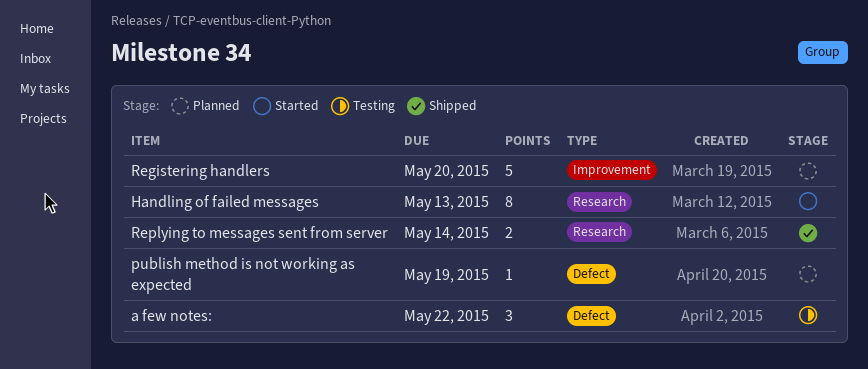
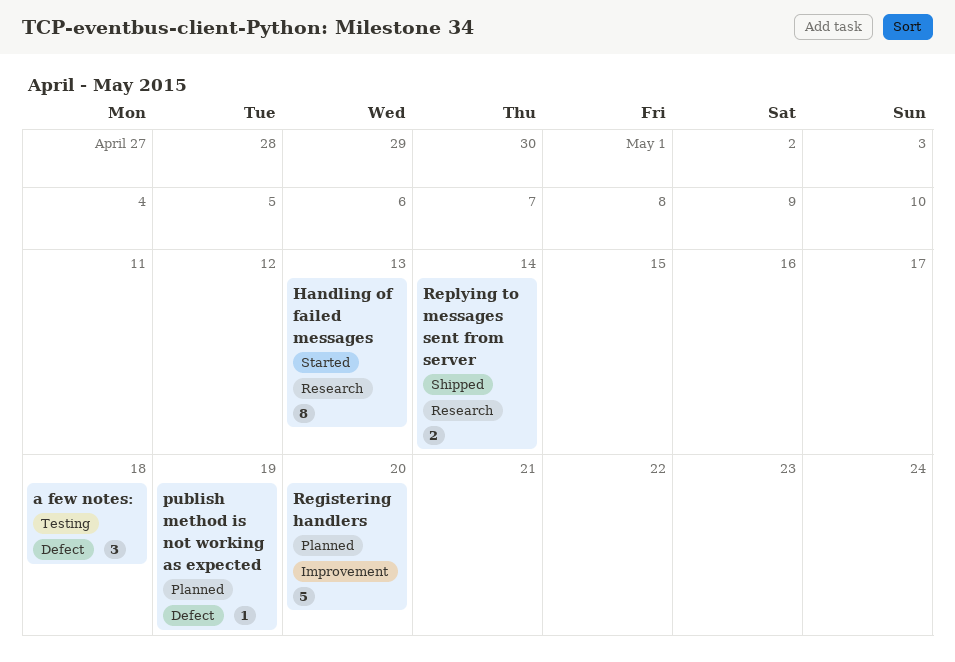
a few notes:, due: May 22 -> May 18

